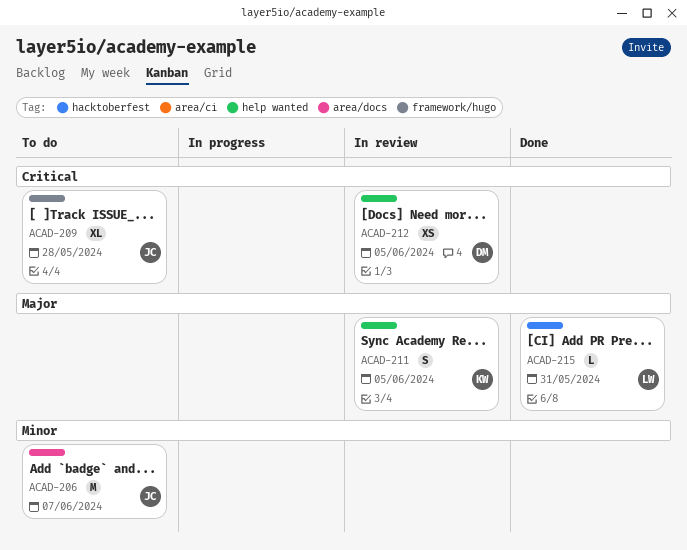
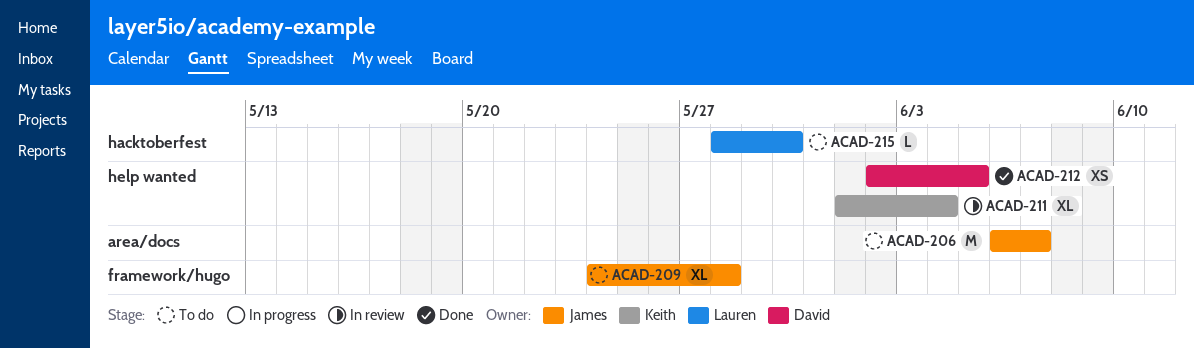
ACAD-211, estimate: S -> XL
ACAD-211, due: Jun 5 -> Jun 4
ACAD-212, status: In review -> Done
ACAD-215, status: Done -> To do
ACAD-215, due: May 31 -> May 30

